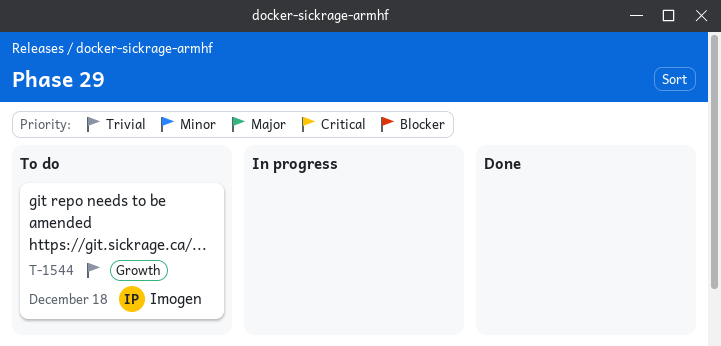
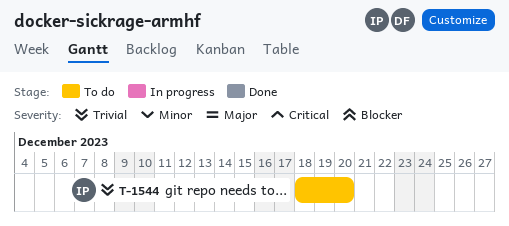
T-1544, due: Dec 18 -> Dec 20

